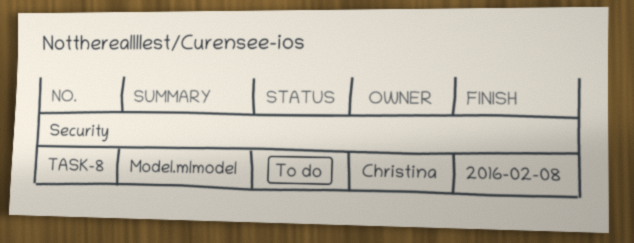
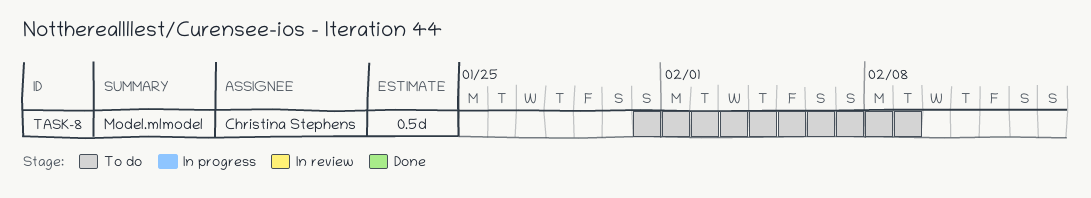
TASK-8, due: Feb 8 -> Feb 9

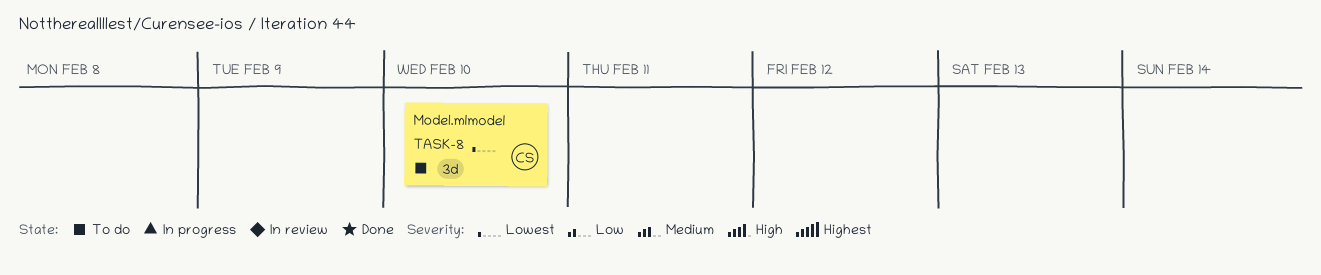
TASK-8, estimate: 0.5d -> 3d
TASK-8, due: Feb 9 -> Feb 10

